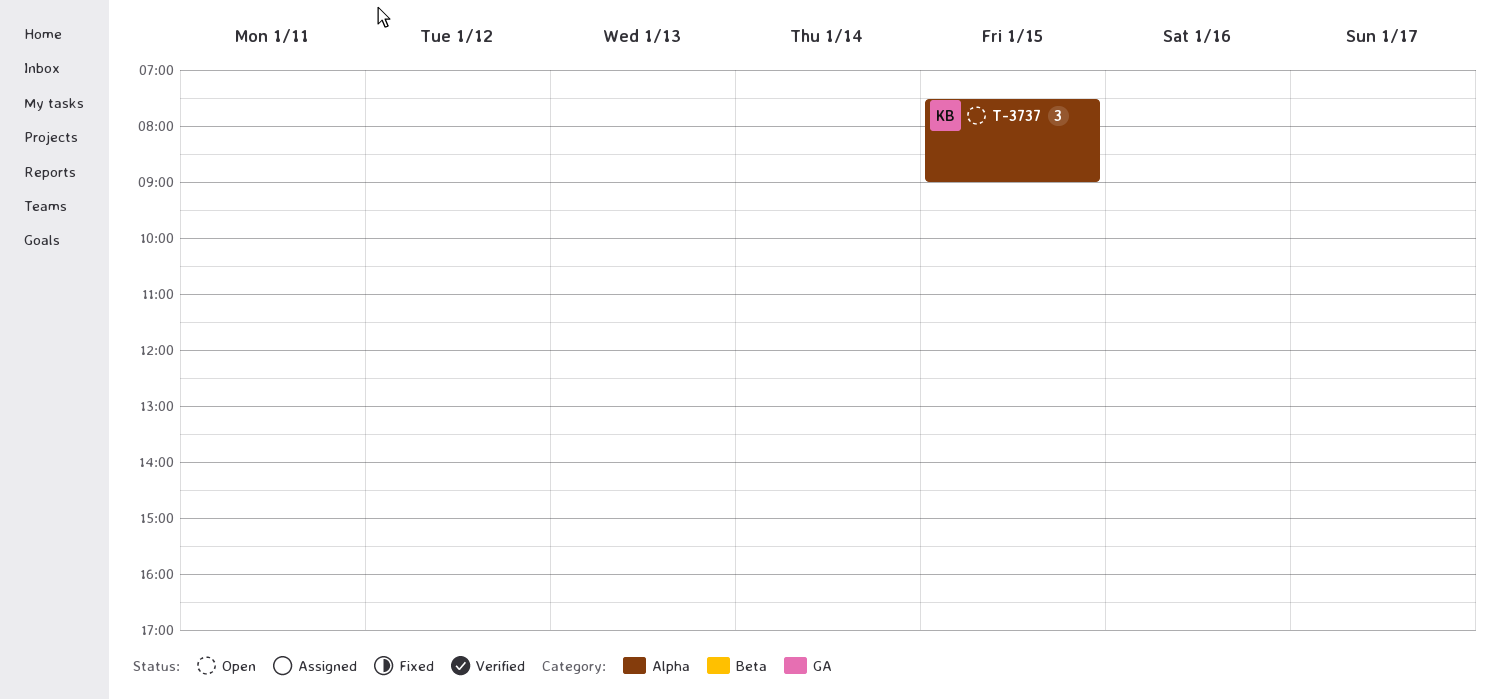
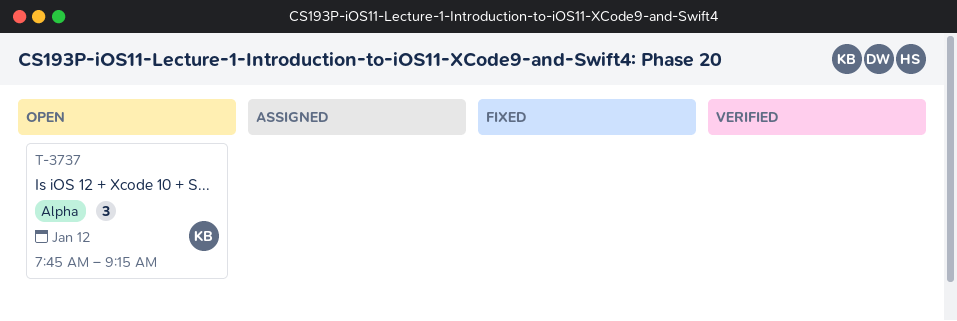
T-3737, day: Jan 15 -> Jan 12
T-3737, begins: 07:30 -> 07:45
T-3737, ends: 09:00 -> 09:15

